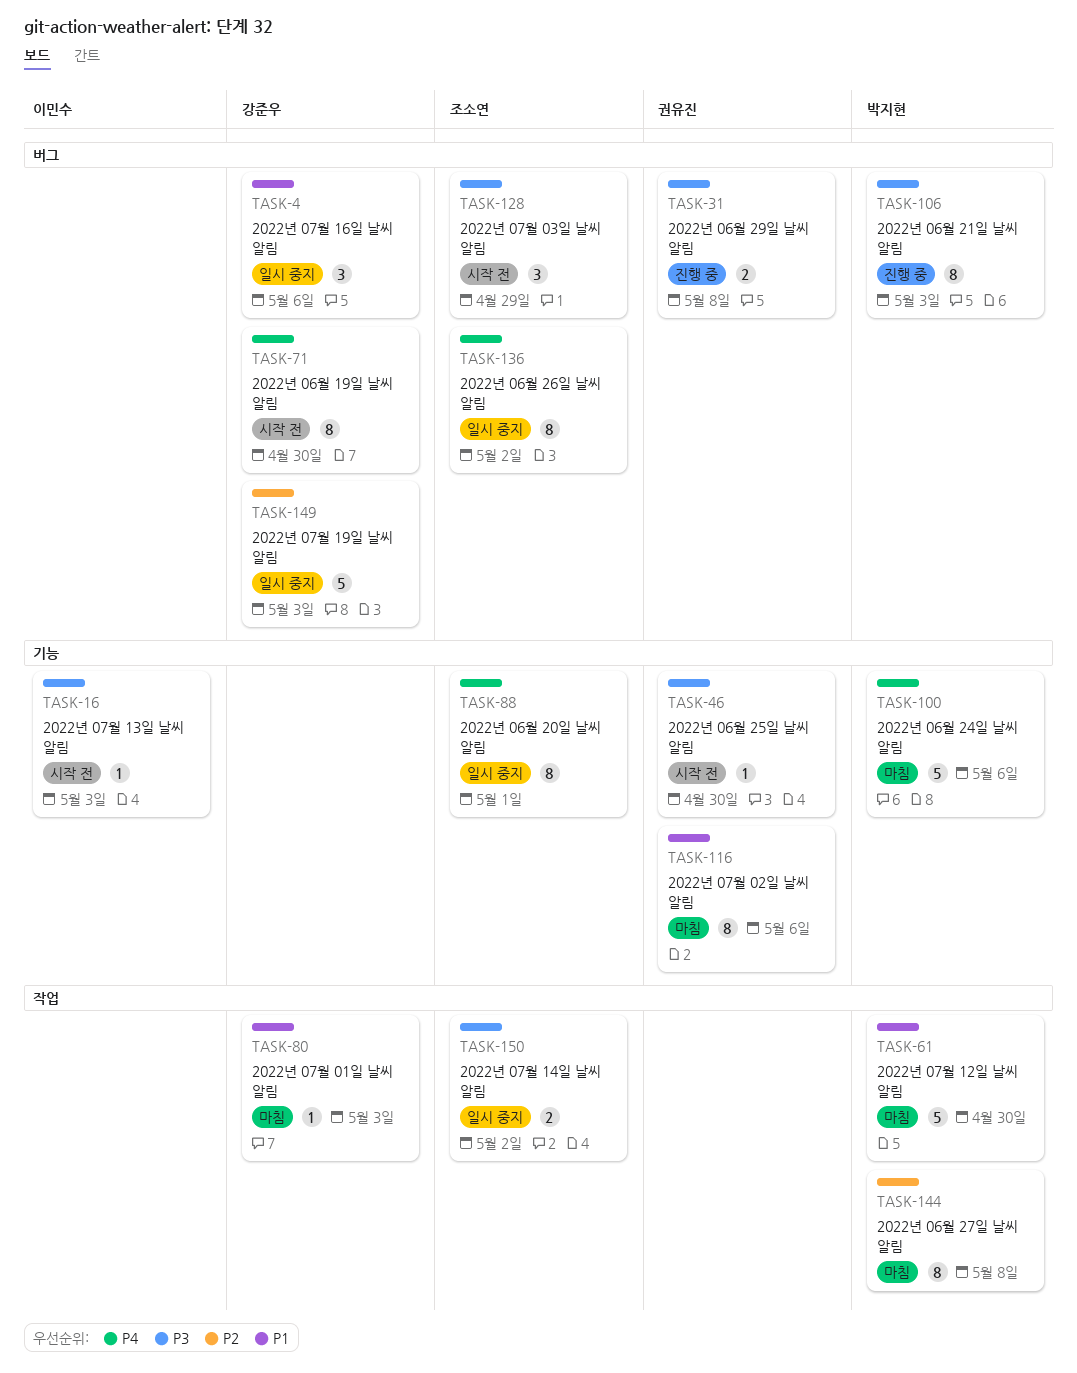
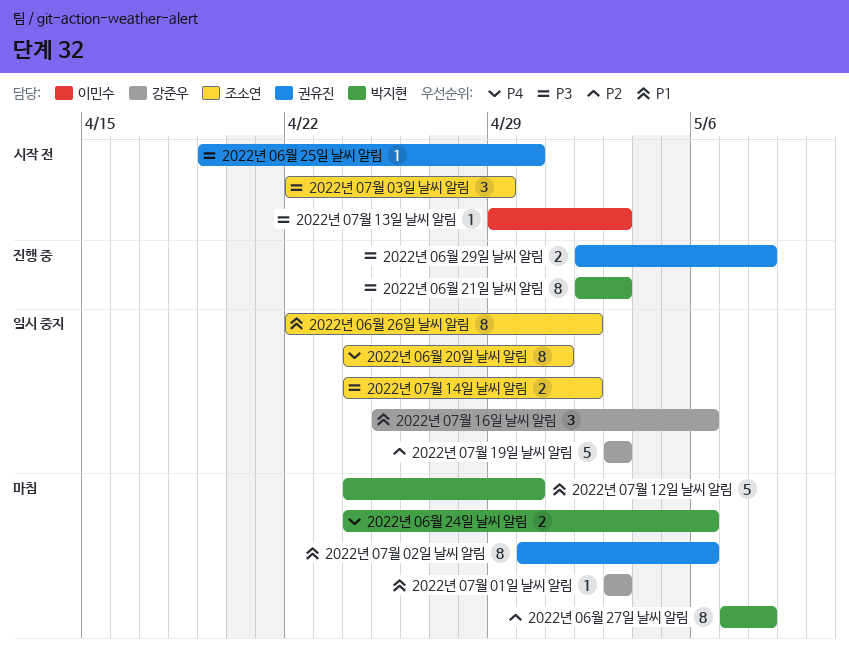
2022년 06월 19일 날씨 알림: present -> none
2022년 06월 24일 날씨 알림, estimate: 5 -> 2
2022년 06월 26일 날씨 알림, priority: P4 -> P1

